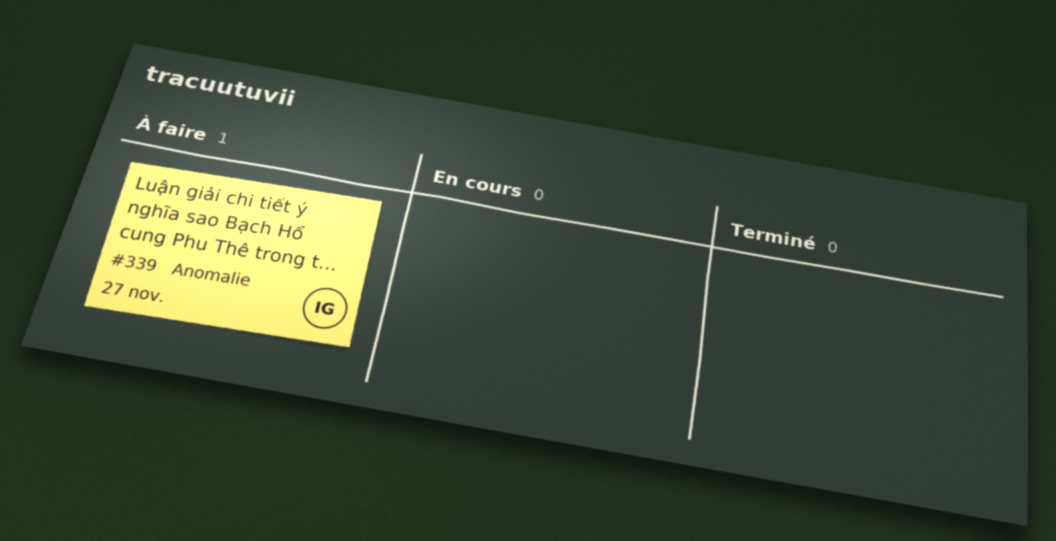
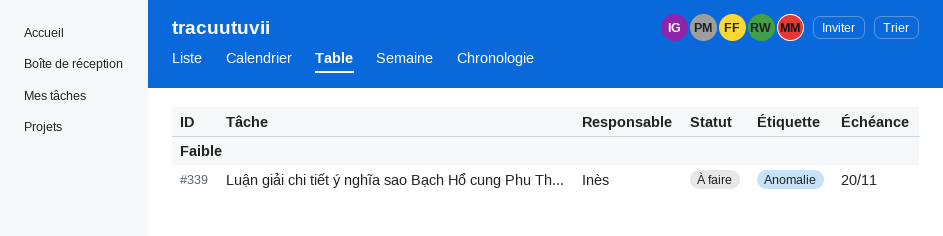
#339, due: Nov 27 -> Nov 20

